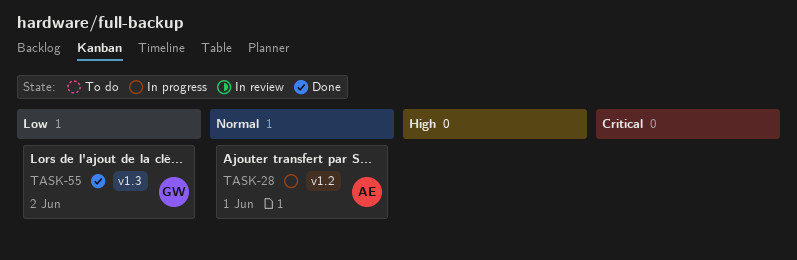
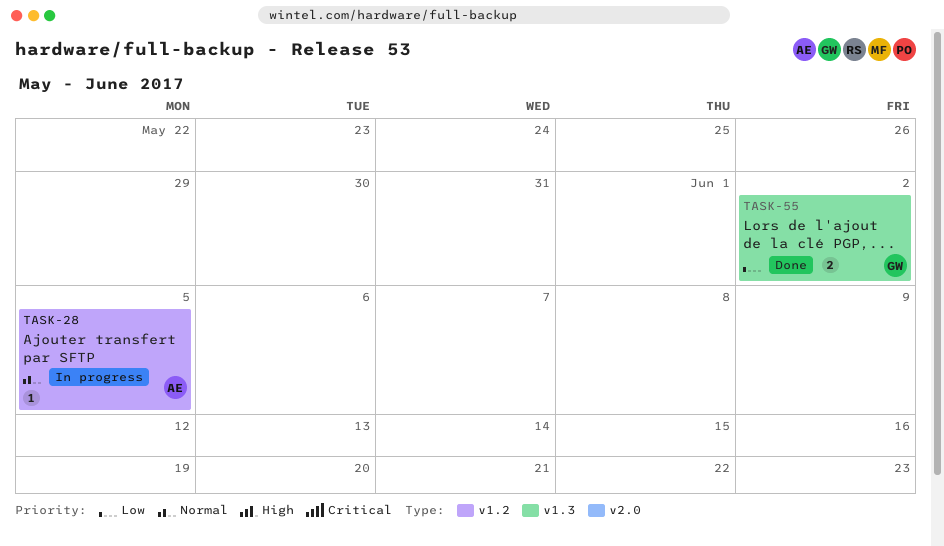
TASK-28, due: Jun 1 -> Jun 5

